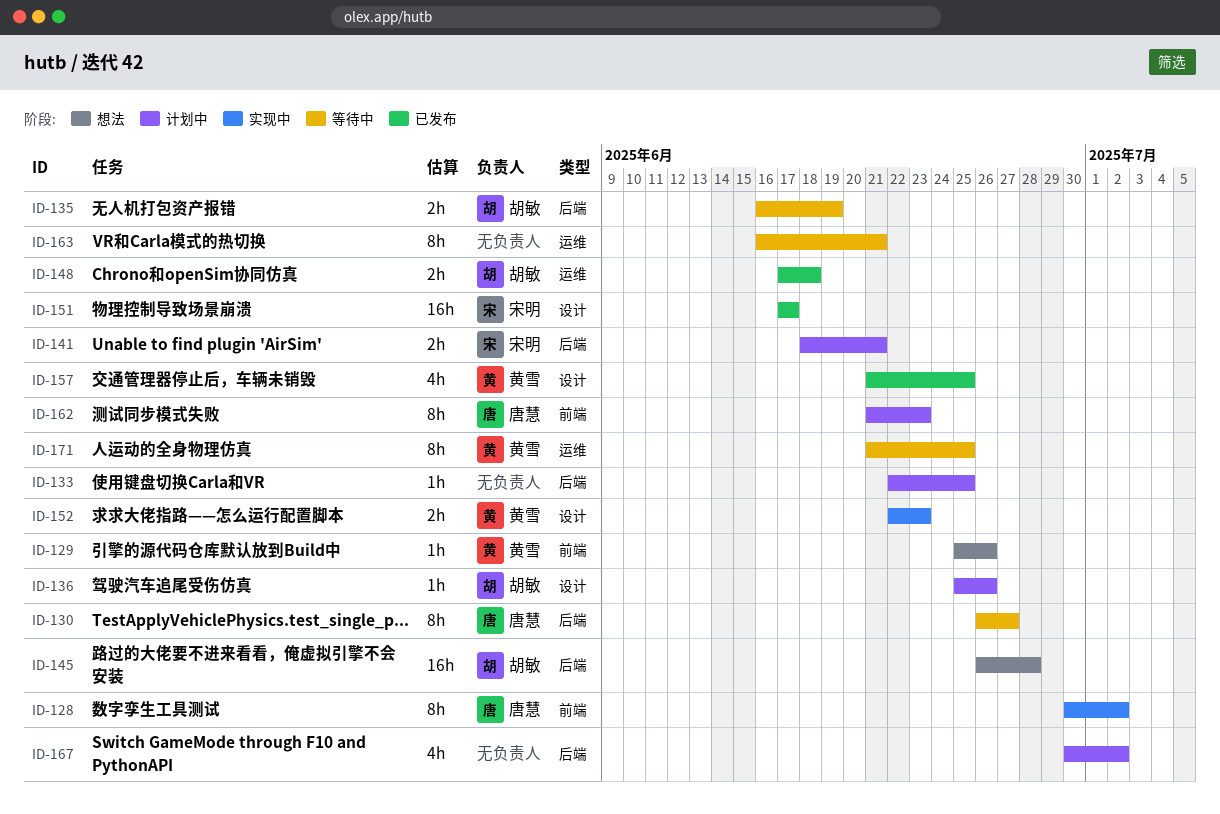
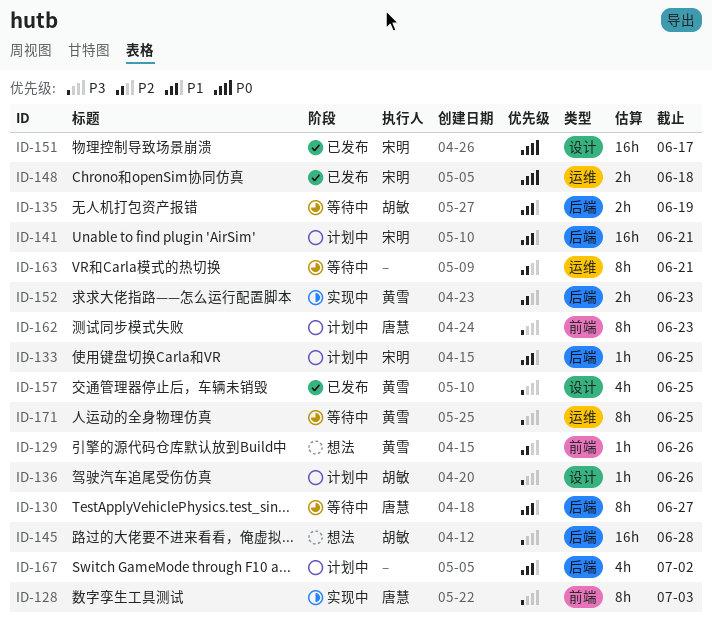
ID-128, due: Jul 2 -> Jul 3
ID-133, owner: none -> 宋明
ID-141, estimate: 2h -> 16h
ID-148, owner: 胡敏 -> 宋明
ID-152, label: 设计 -> 后端

